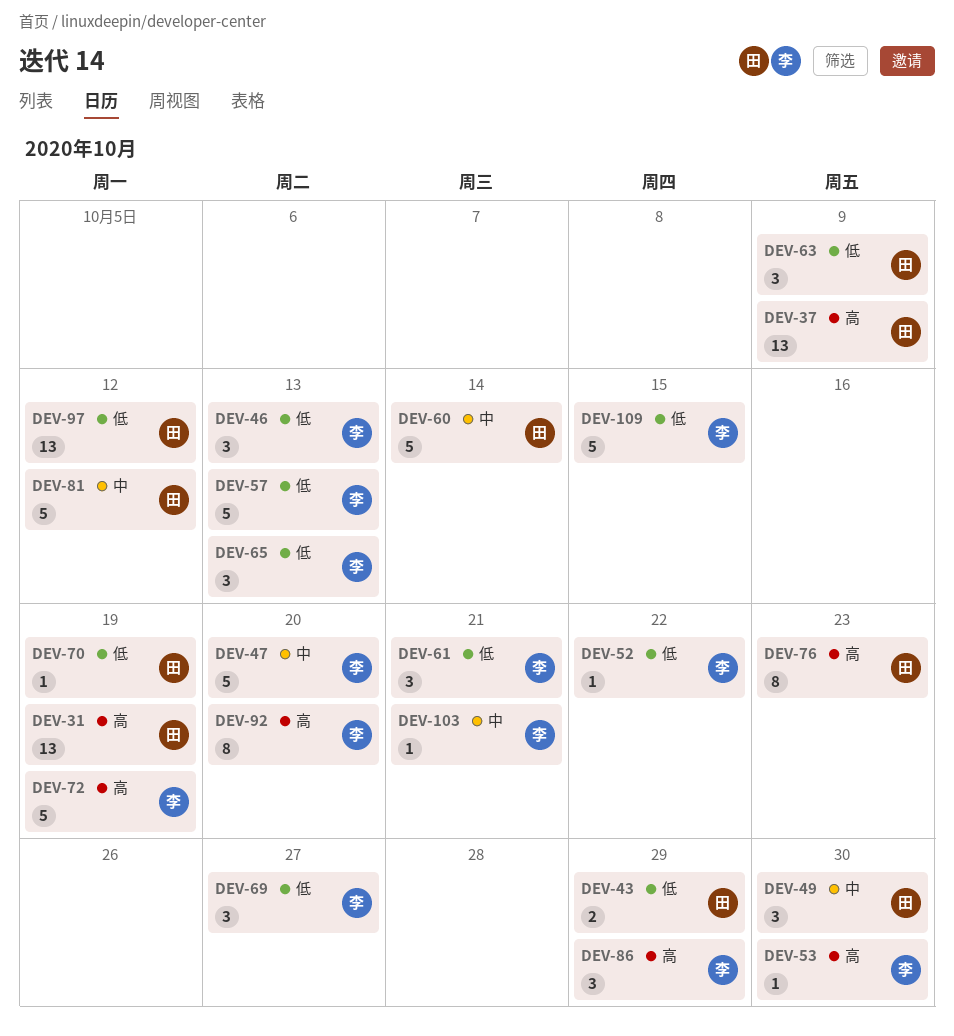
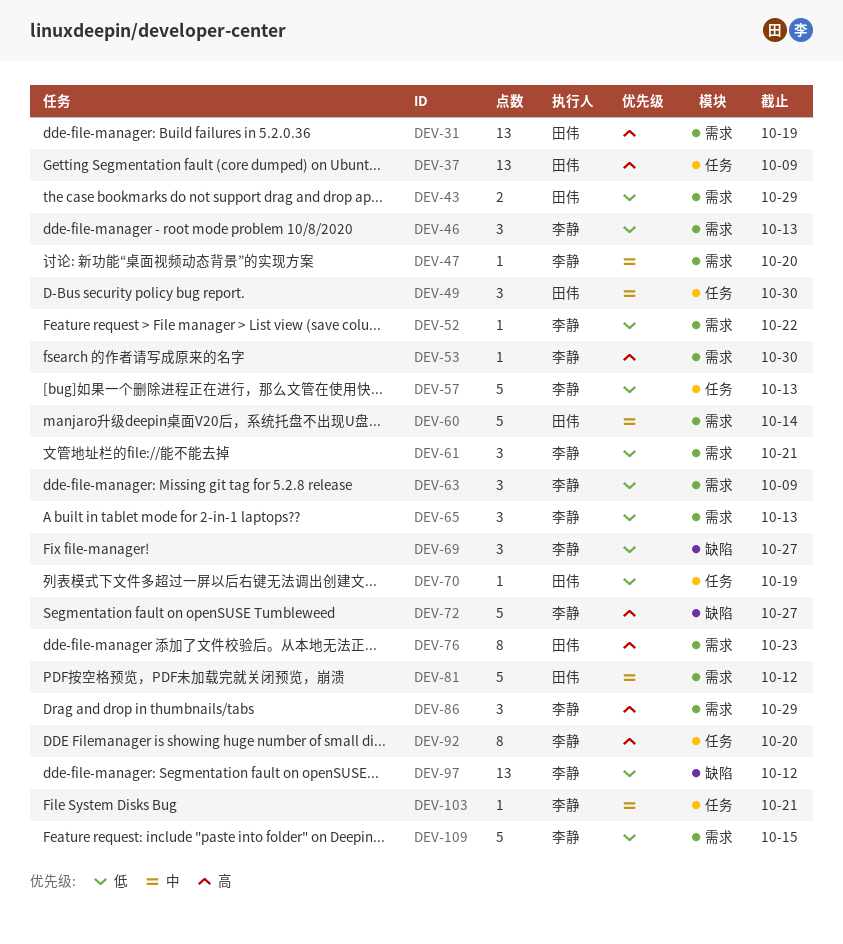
DEV-47, estimate: 5 -> 1
DEV-63, owner: 田伟 -> 李静
DEV-72, due: Oct 19 -> Oct 27
DEV-97, owner: 田伟 -> 李静

